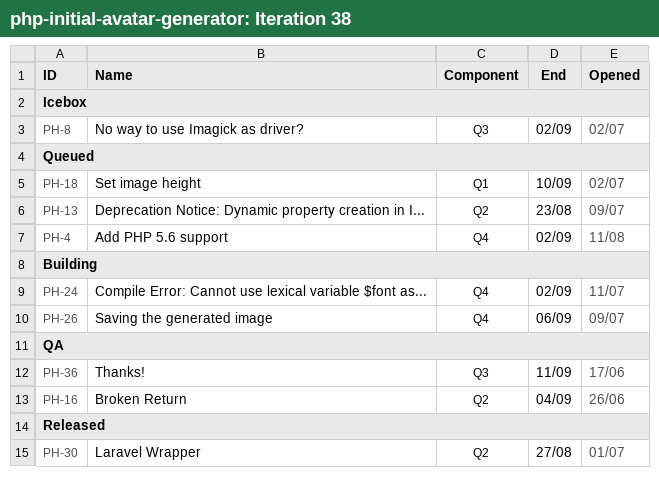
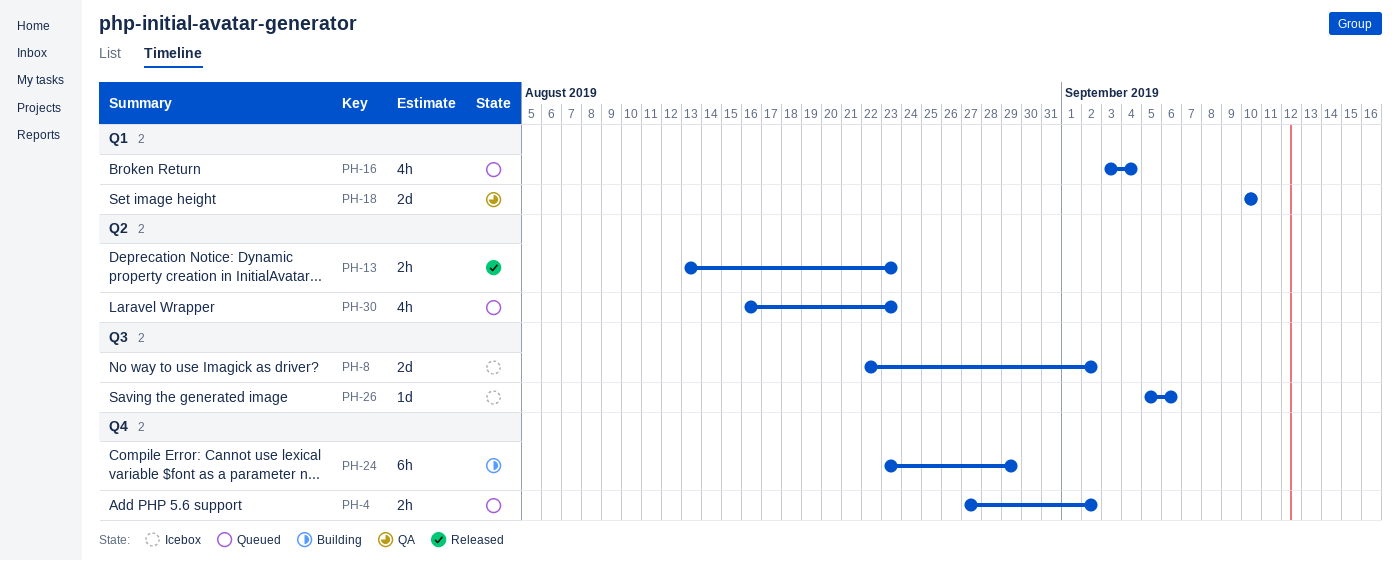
PH-13, status: Queued -> Released
PH-16, status: QA -> Queued
PH-16, label: Q2 -> Q1
PH-18, status: Queued -> QA
PH-24, due: Sep 2 -> Aug 29
PH-26, status: Building -> Icebox
PH-26, label: Q4 -> Q3
PH-30, status: Released -> Queued
PH-30, due: Aug 27 -> Aug 23
PH-36: present -> none

